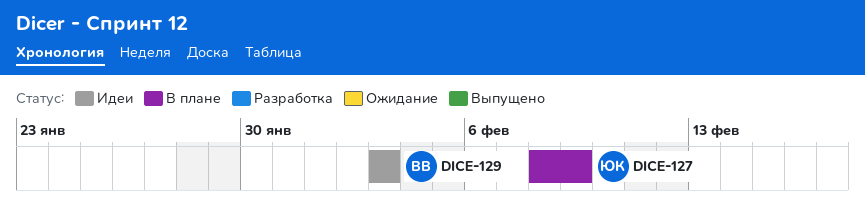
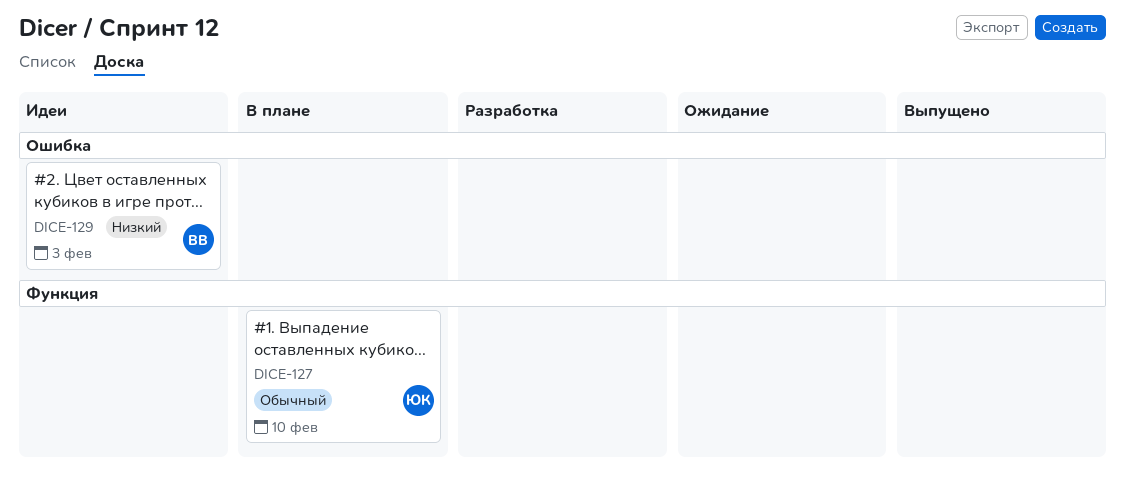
DICE-127, due: Feb 9 -> Feb 10

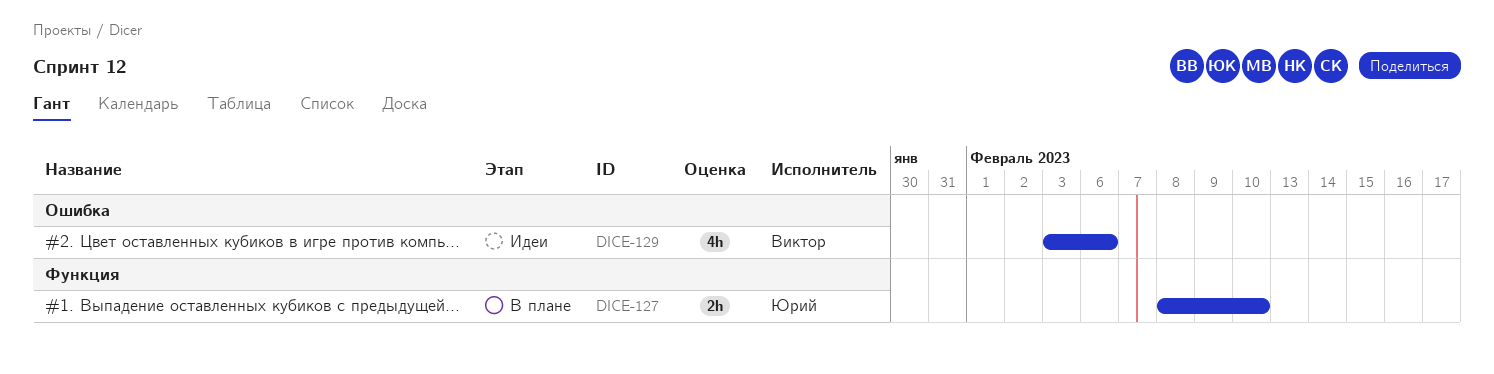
DICE-129, due: Feb 3 -> Feb 6

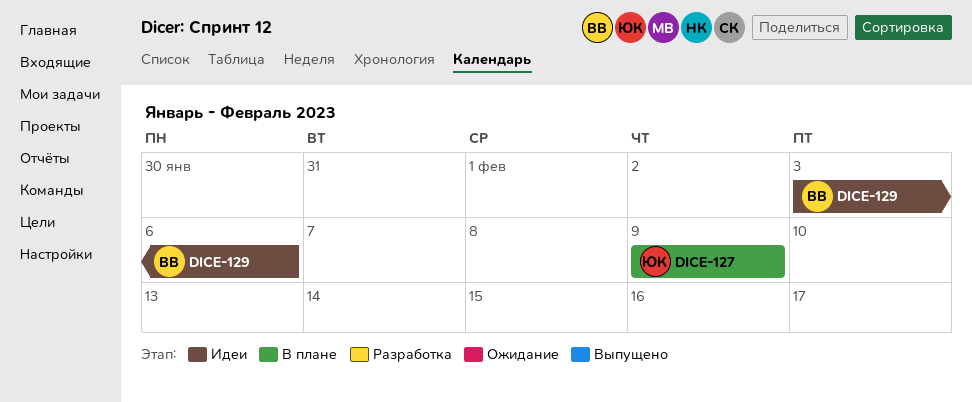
DICE-127, start: Feb 8 -> Feb 9
DICE-127, due: Feb 10 -> Feb 9

